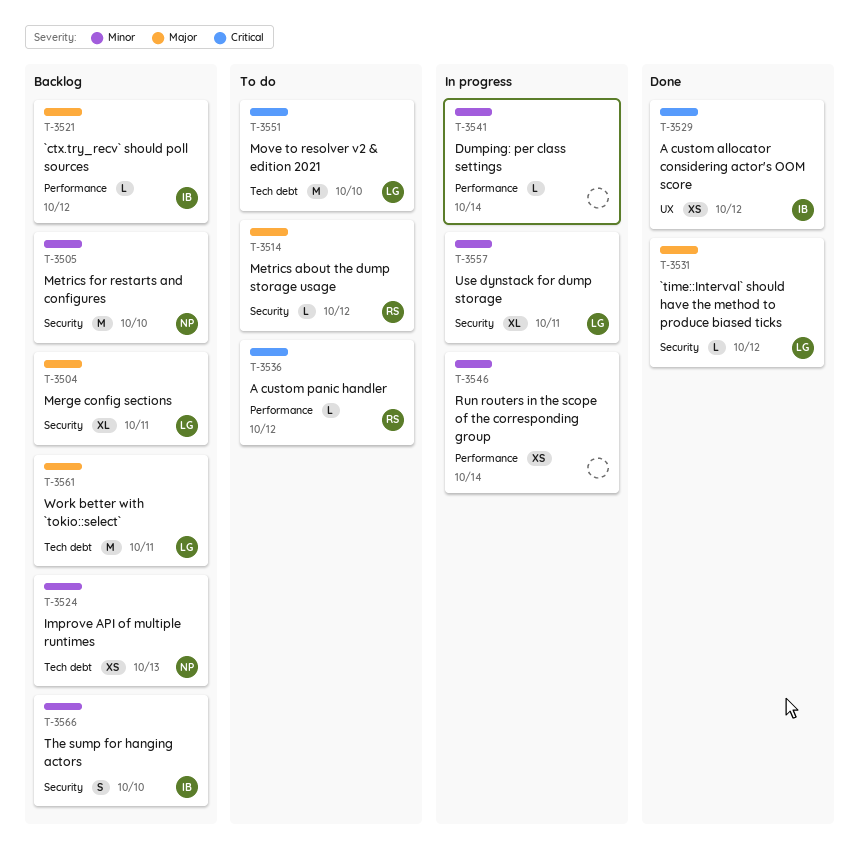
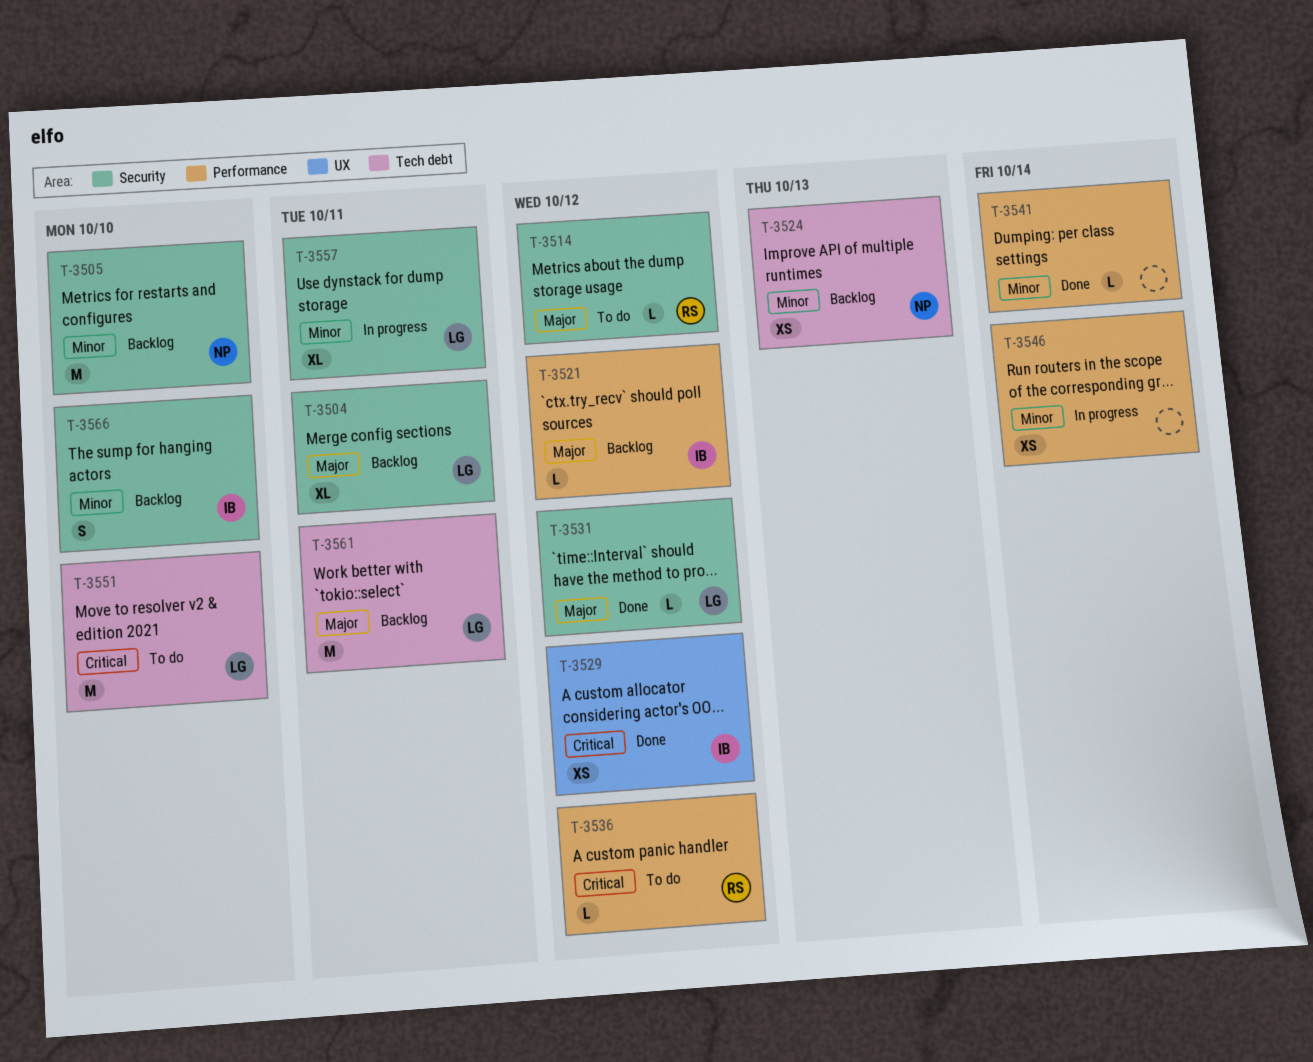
T-3541, status: In progress -> Done

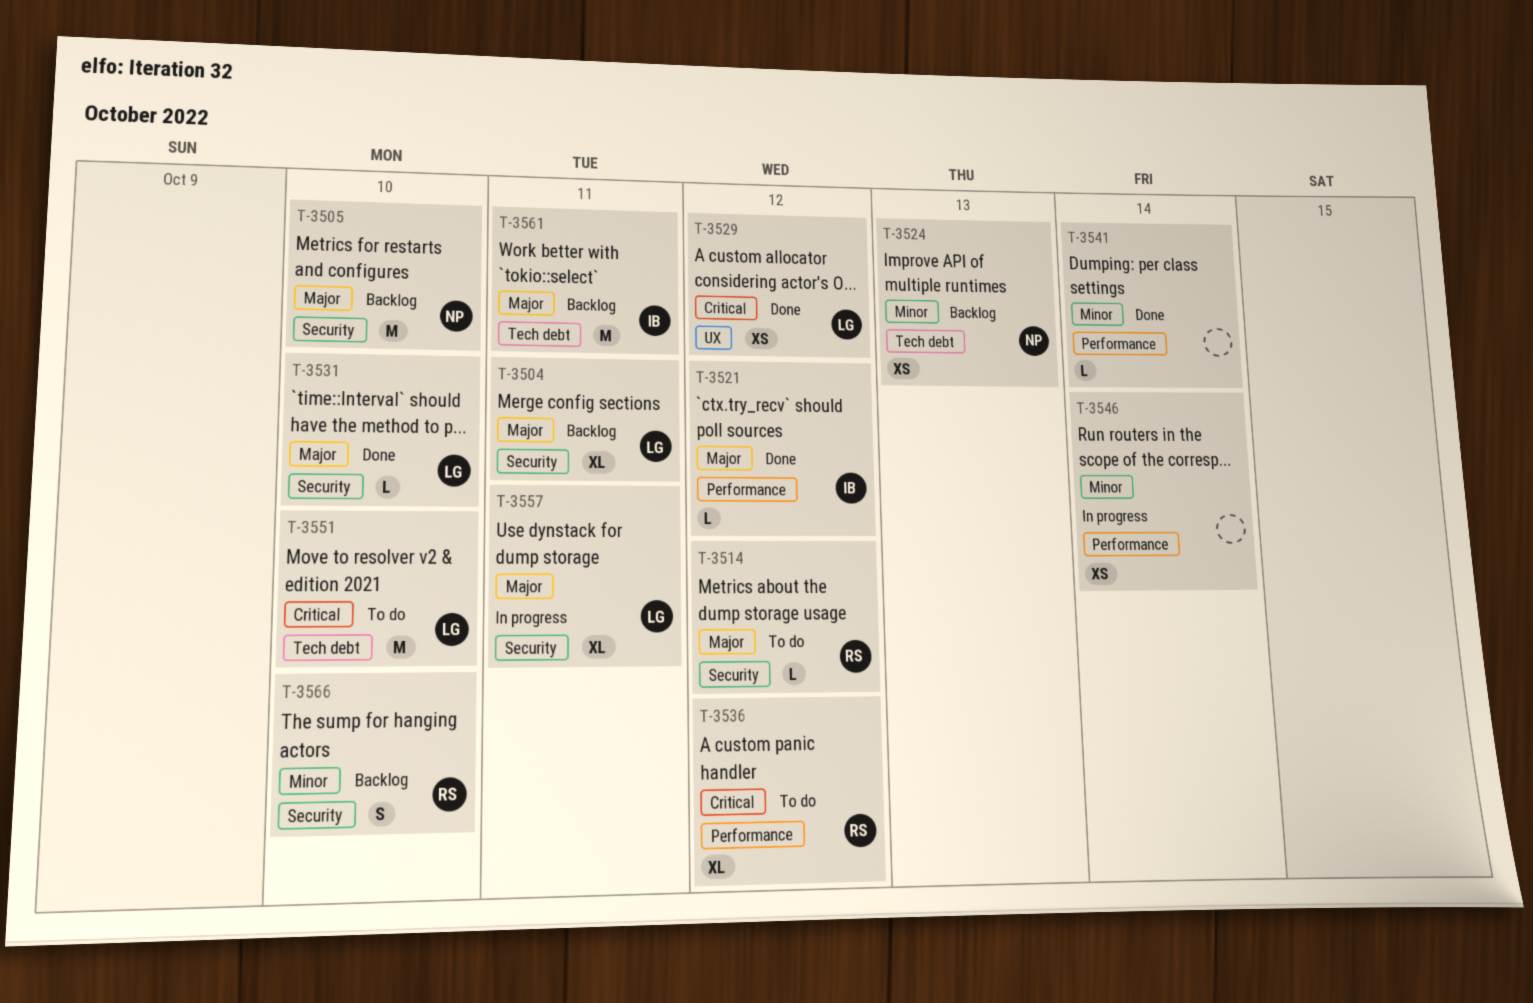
T-3505, priority: Minor -> Major
T-3521, status: Backlog -> Done
T-3529, owner: IB -> LG
T-3531, due: Oct 12 -> Oct 10
T-3536, estimate: L -> XL
T-3557, priority: Minor -> Major
T-3561, owner: LG -> IB
T-3566, owner: IB -> RS

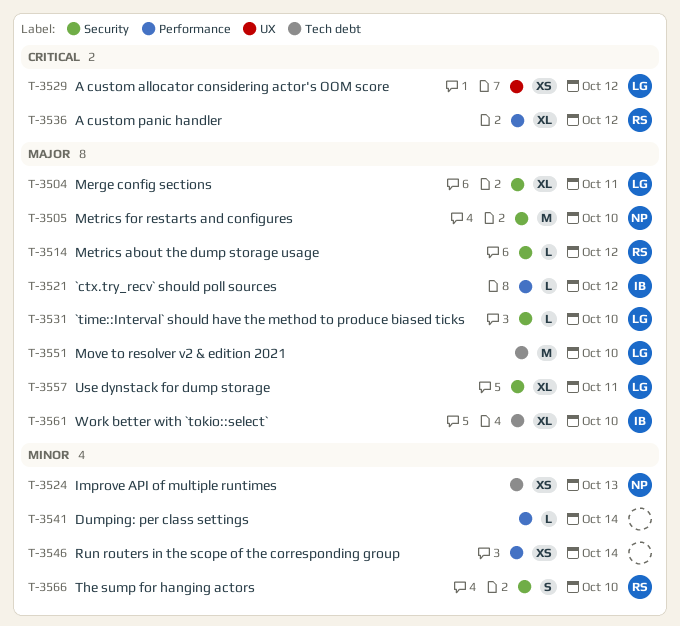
T-3551, priority: Critical -> Major
T-3561, estimate: M -> XL
T-3561, due: Oct 11 -> Oct 10

